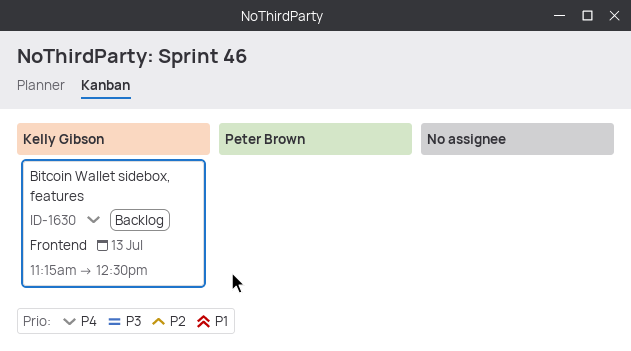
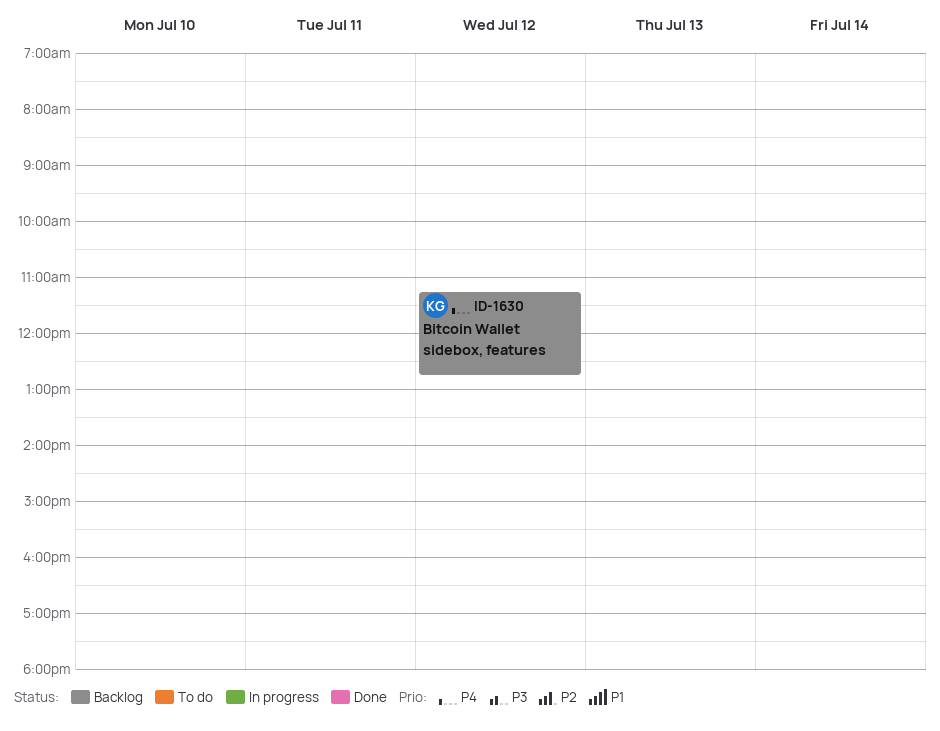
ID-1630, day: Jul 13 -> Jul 12
ID-1630, ends: 12:30 -> 12:45

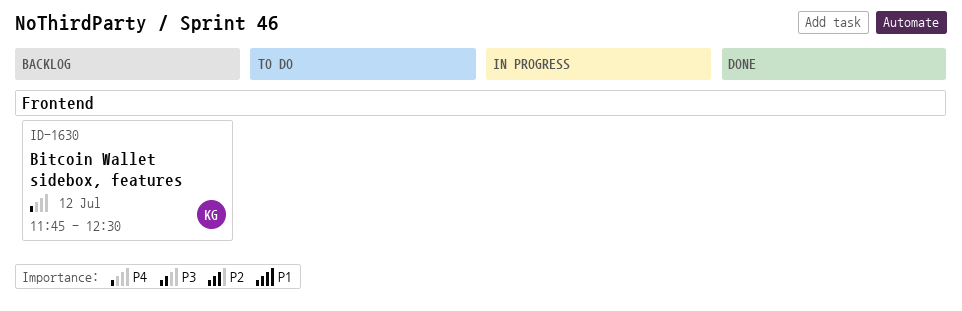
ID-1630, begins: 11:15 -> 11:45
ID-1630, ends: 12:45 -> 12:30

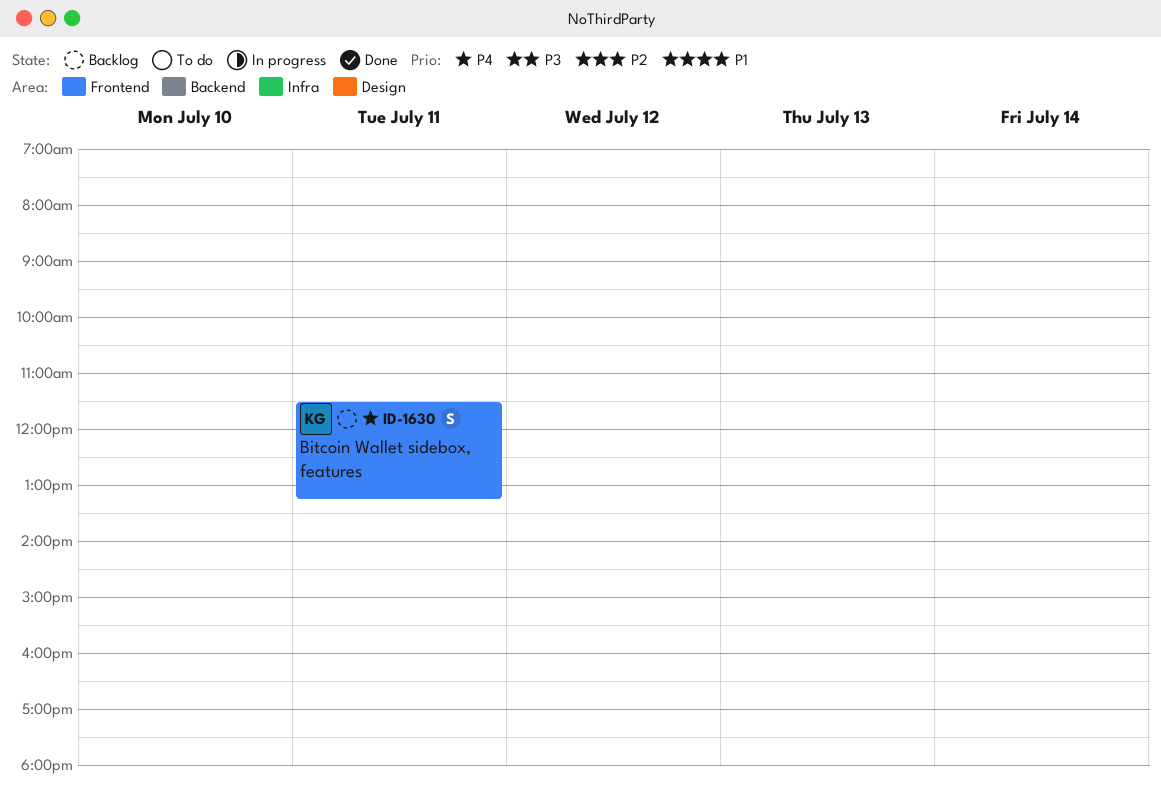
ID-1630, day: Jul 12 -> Jul 11
ID-1630, begins: 11:45 -> 11:30
ID-1630, ends: 12:30 -> 13:15

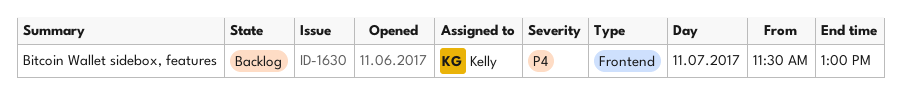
ID-1630, ends: 13:15 -> 13:00

